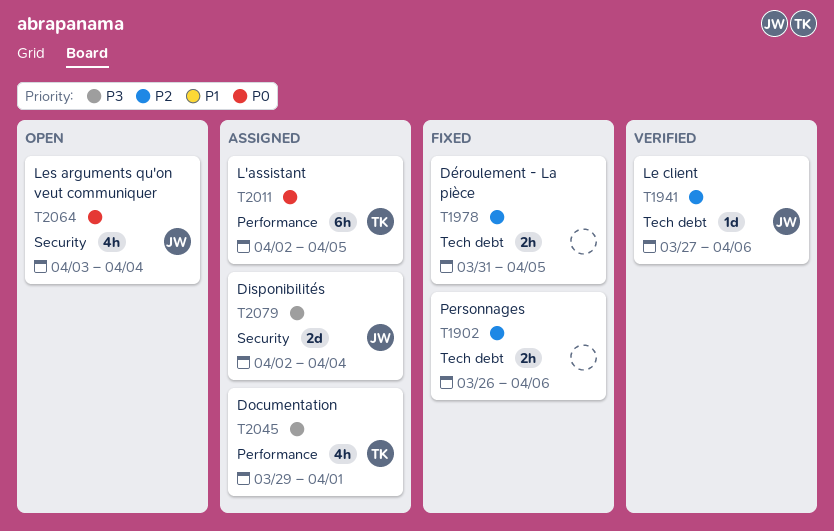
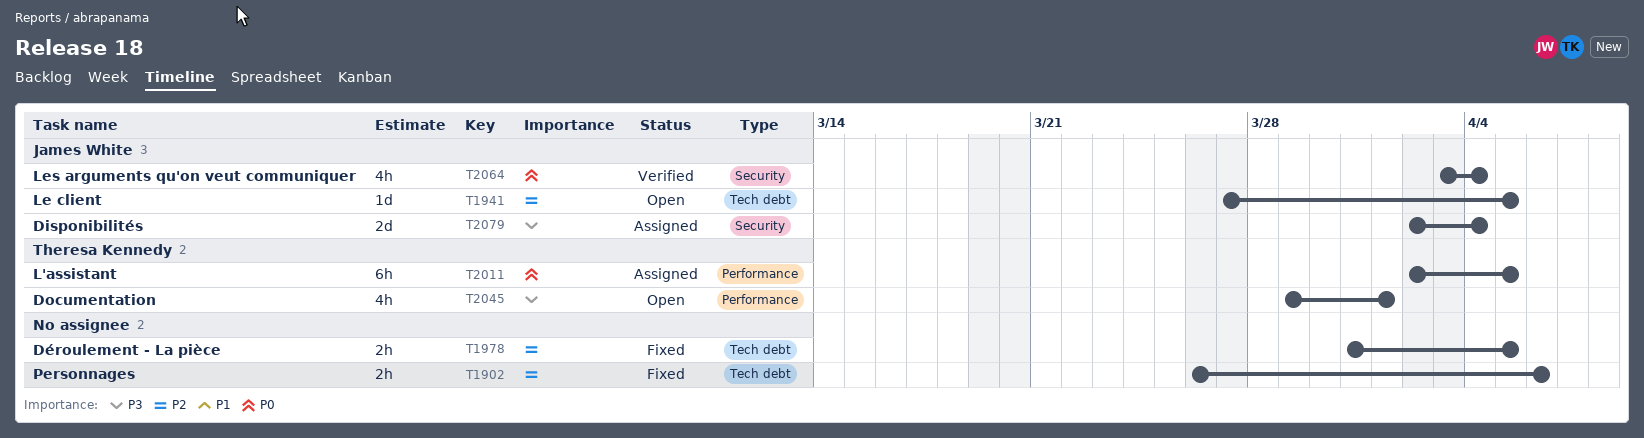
T1941, status: Verified -> Open
T1941, due: Apr 6 -> Apr 5
T2045, status: Assigned -> Open
T2064, status: Open -> Verified

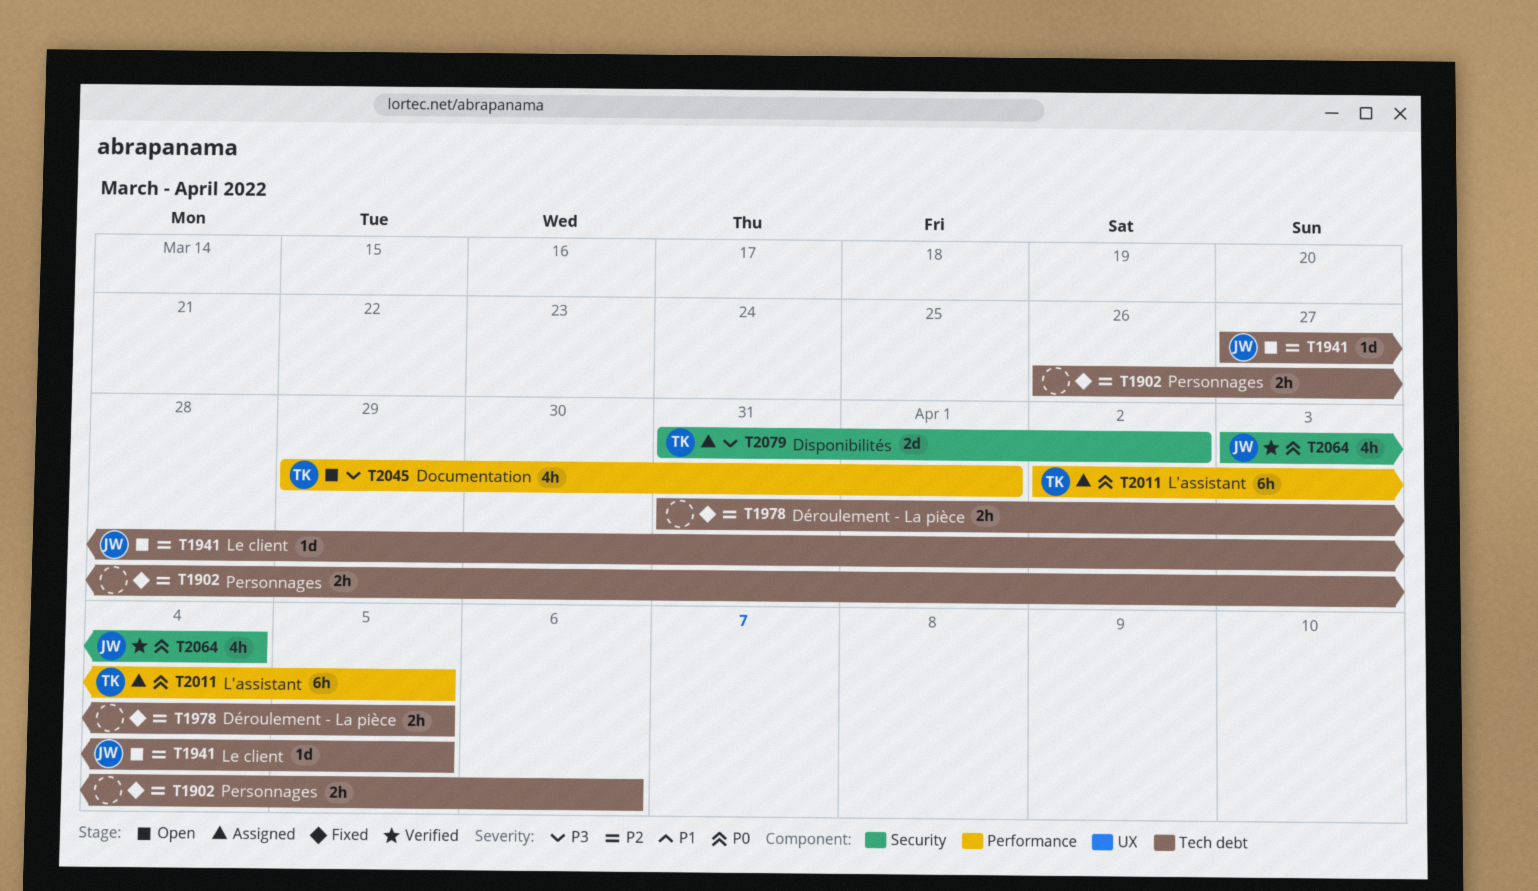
T2079, owner: James White -> Theresa Kennedy
T2079, start: Apr 2 -> Mar 31
T2079, due: Apr 4 -> Apr 2

